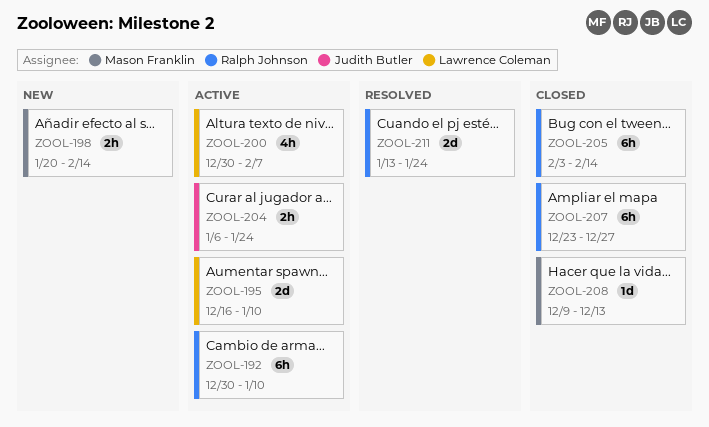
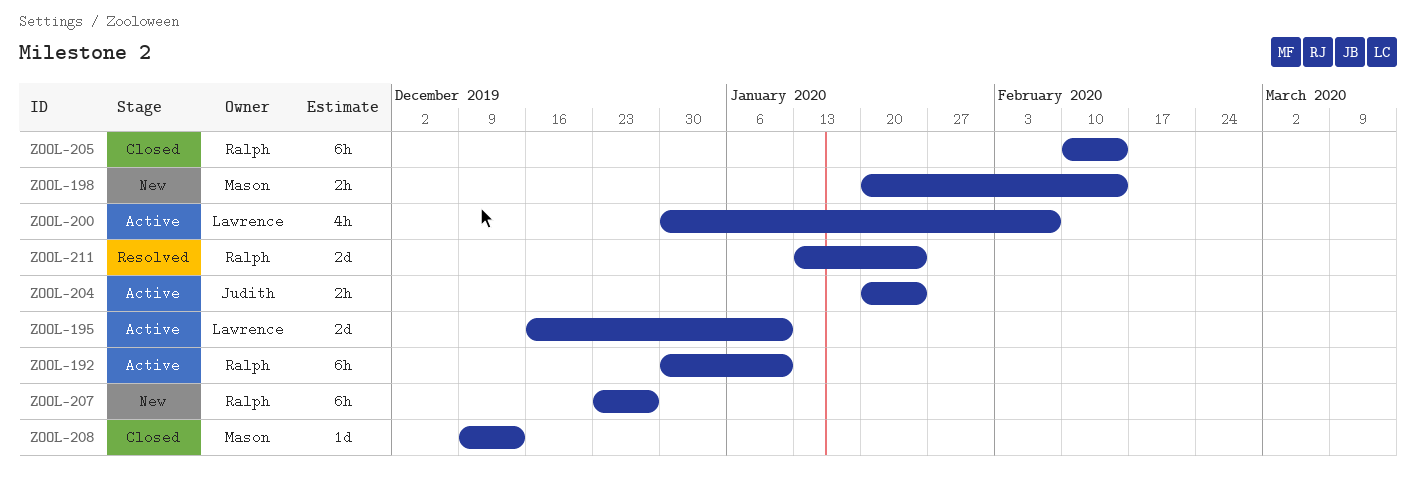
ZOOL-204, start: Jan 6 -> Jan 20
ZOOL-205, start: Feb 3 -> Feb 10
ZOOL-207, status: Closed -> New

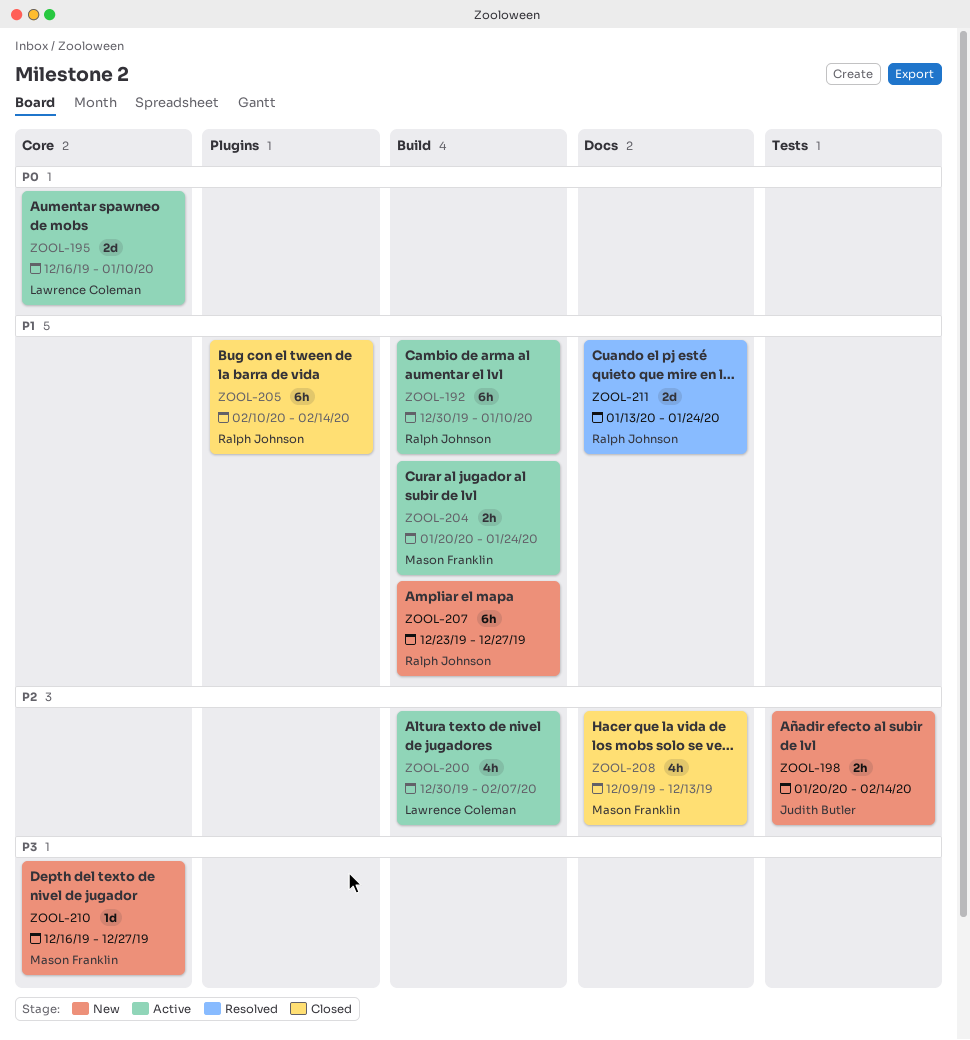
ZOOL-198, owner: Mason Franklin -> Judith Butler
ZOOL-204, owner: Judith Butler -> Mason Franklin
ZOOL-208, estimate: 1d -> 4h
ZOOL-210: none -> present

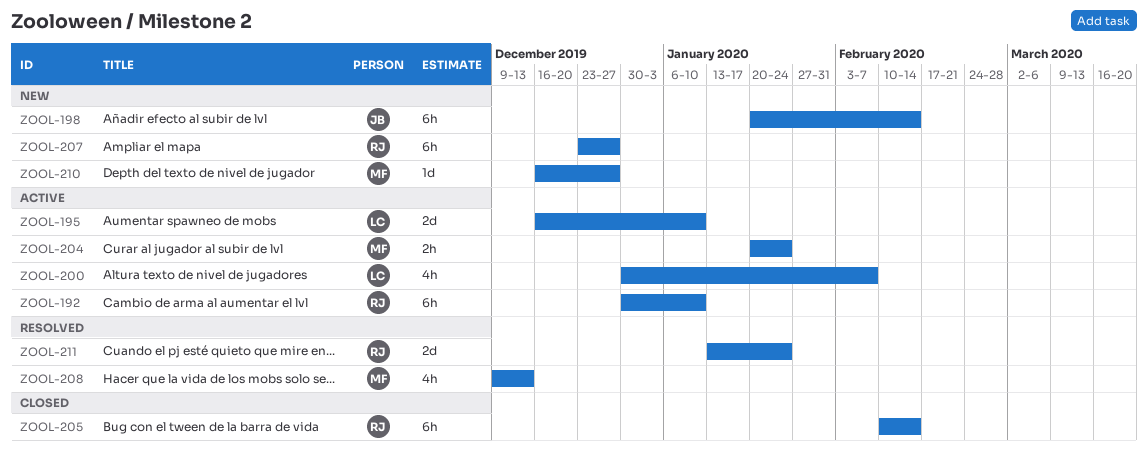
ZOOL-198, estimate: 2h -> 6h
ZOOL-208, status: Closed -> Resolved

